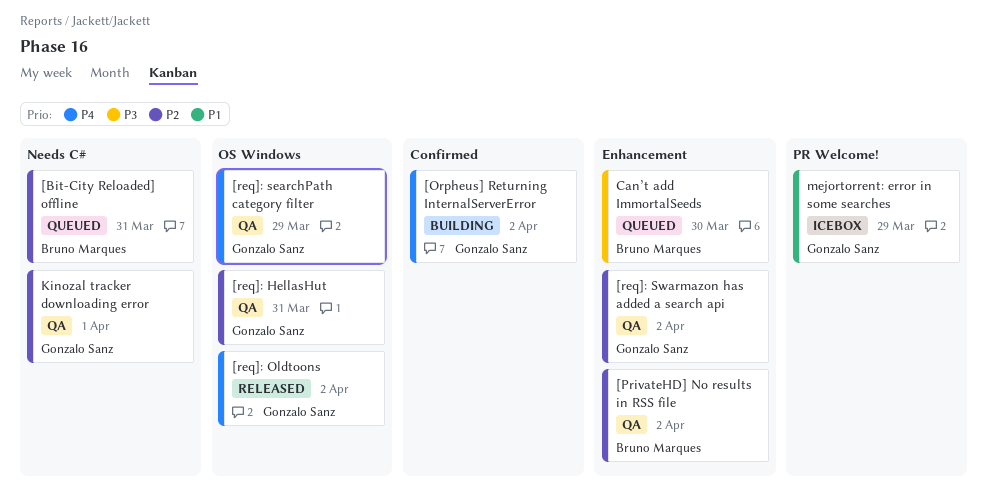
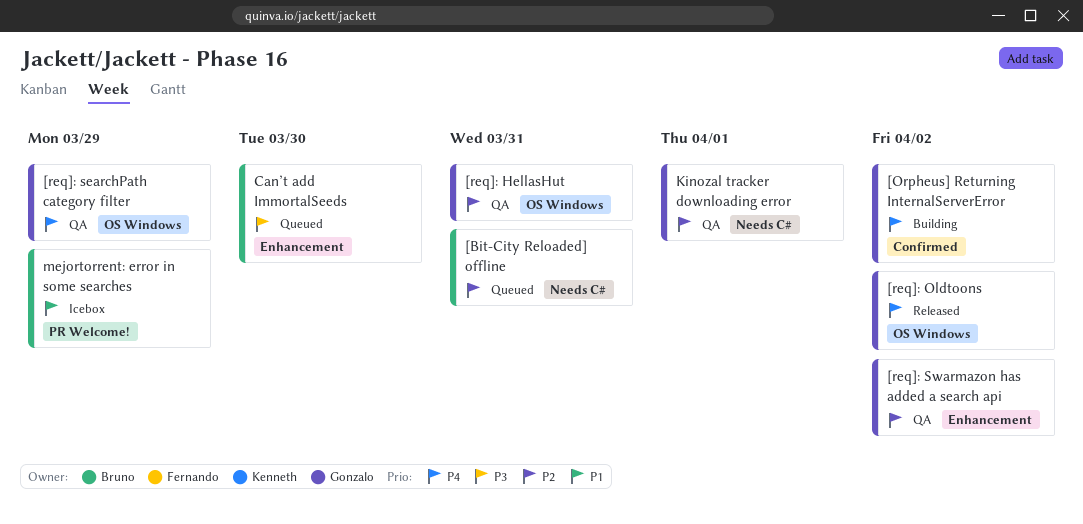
[PrivateHD] No results in RSS file: present -> none
mejortorrent: error in some searches, owner: Gonzalo Sanz -> Bruno Marques

